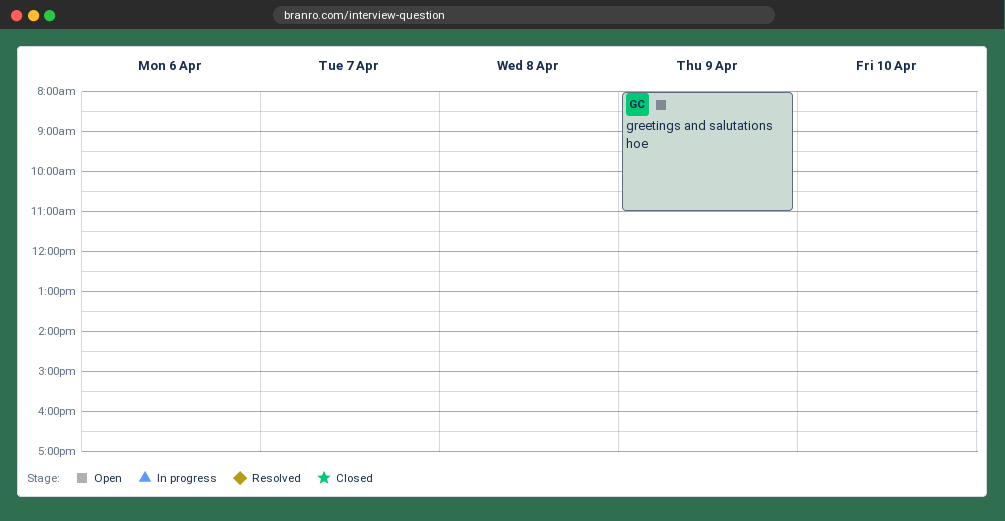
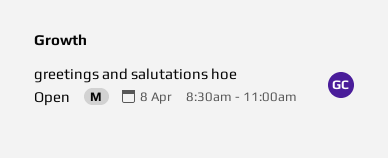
greetings and salutations hoe, day: Apr 9 -> Apr 8
greetings and salutations hoe, begins: 08:00 -> 08:30

